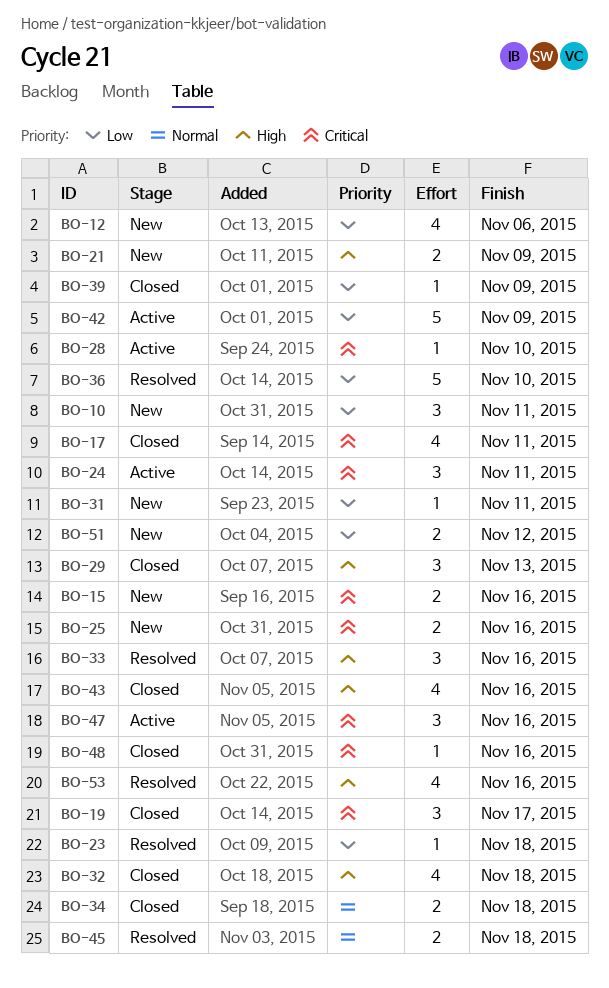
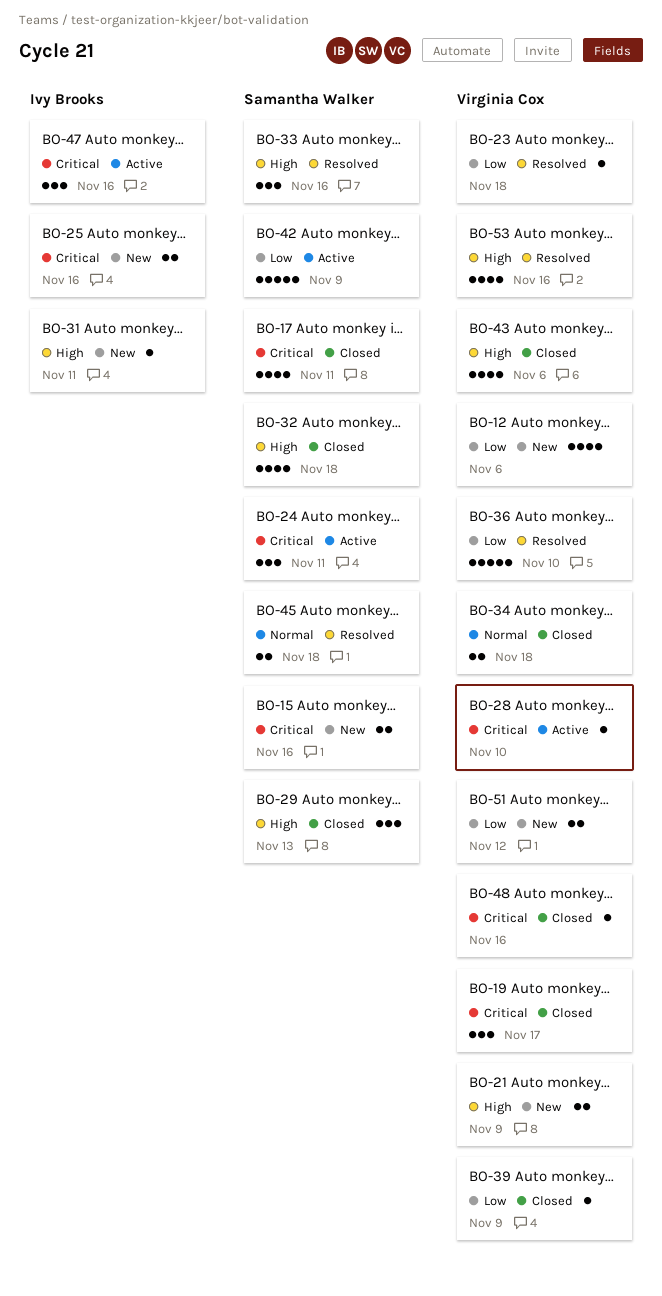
BO-10: present -> none
BO-31, priority: Low -> High
BO-43, due: Nov 16 -> Nov 6

